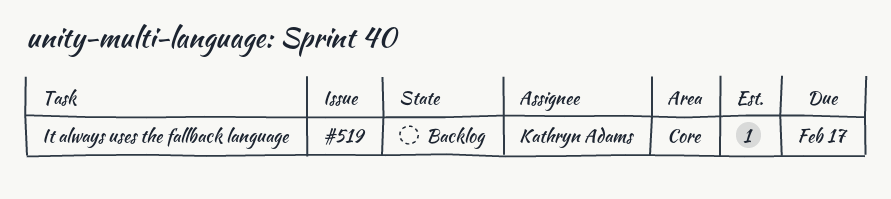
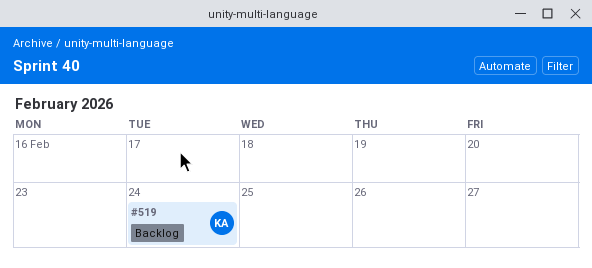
#519, due: Feb 17 -> Feb 24

